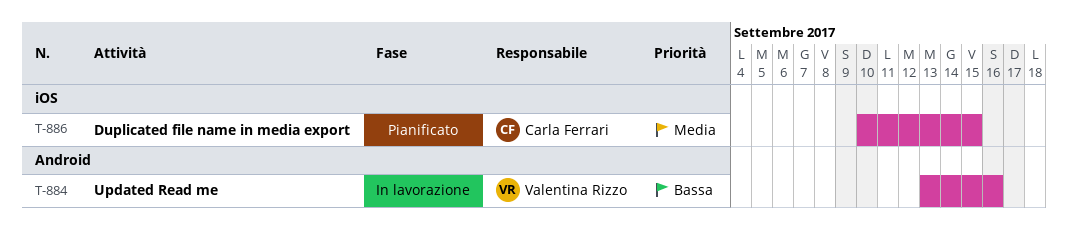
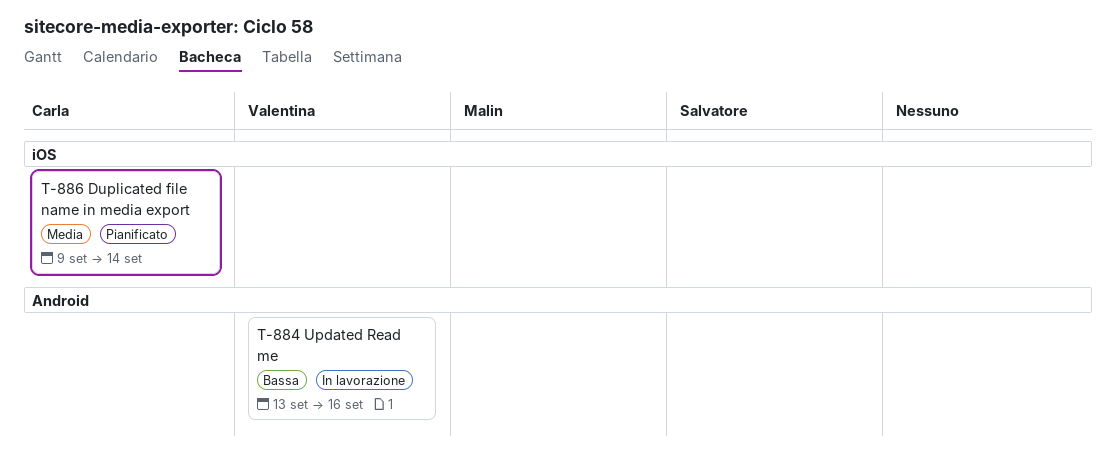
T-886, start: Sep 10 -> Sep 9
T-886, due: Sep 15 -> Sep 14

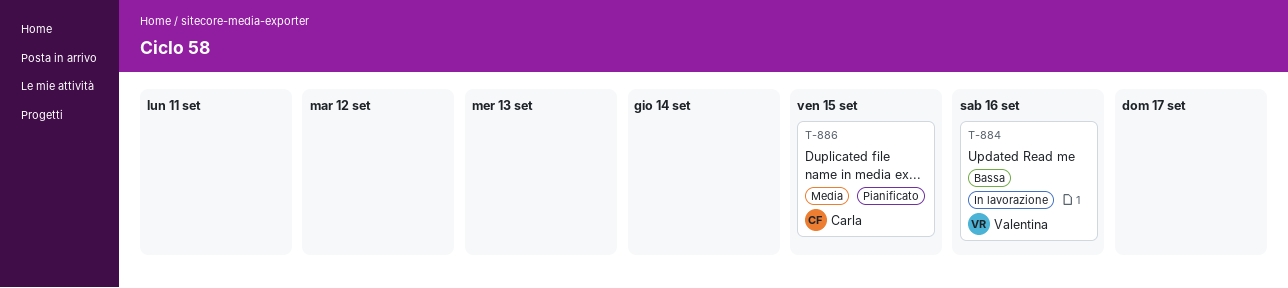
T-886, due: Sep 14 -> Sep 15

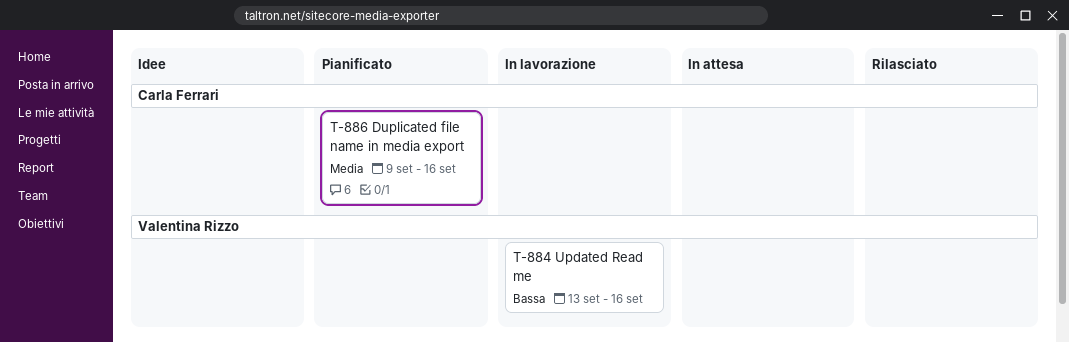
T-886, due: Sep 15 -> Sep 16

